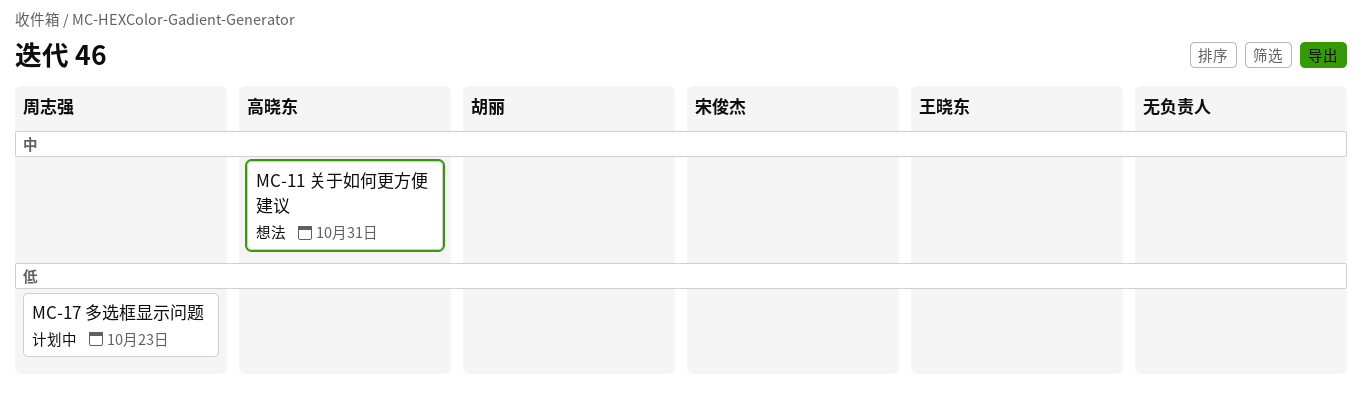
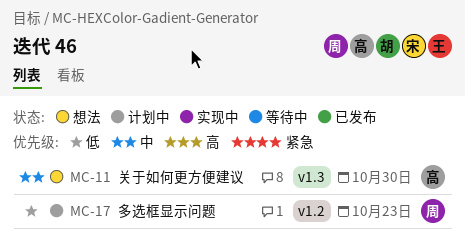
MC-11, due: Oct 31 -> Oct 30

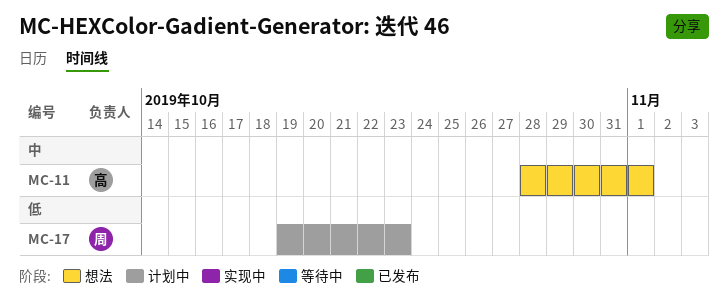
MC-11, due: Oct 30 -> Nov 1

